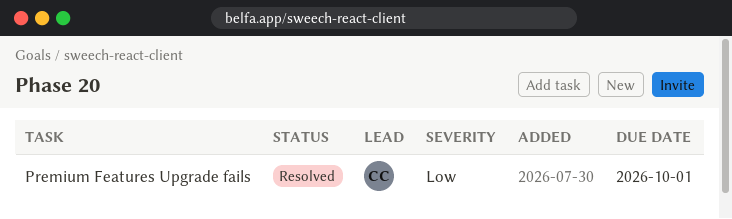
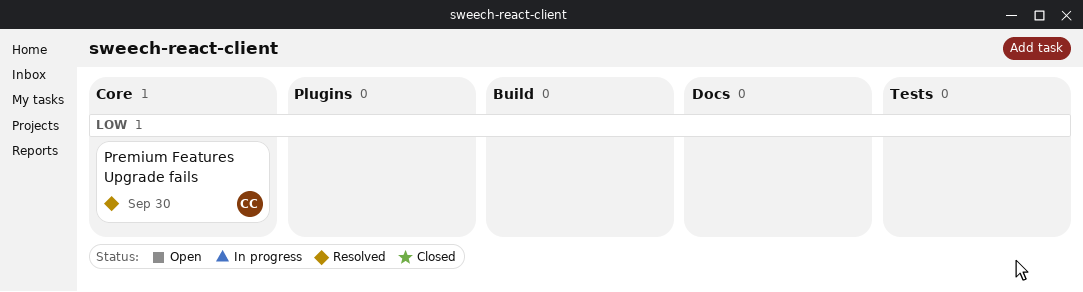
Premium Features Upgrade fails, due: Oct 1 -> Sep 30

